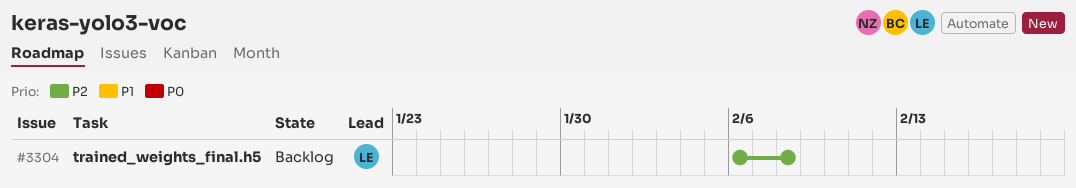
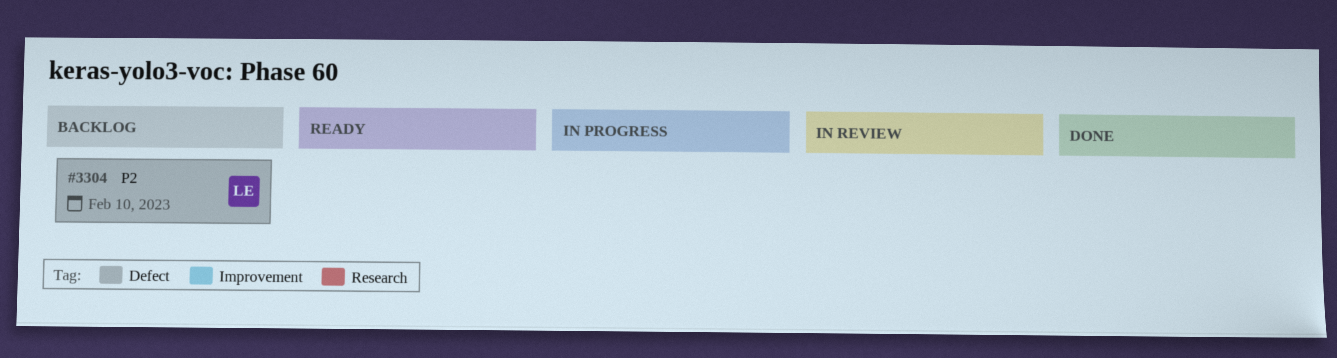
#3304, due: Feb 8 -> Feb 10

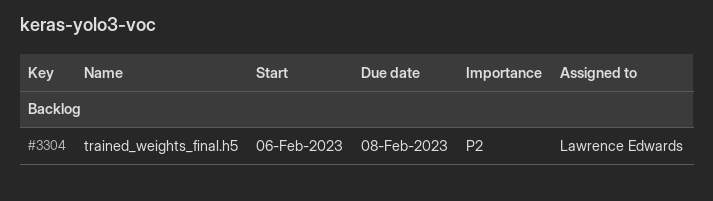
#3304, due: Feb 10 -> Feb 8

